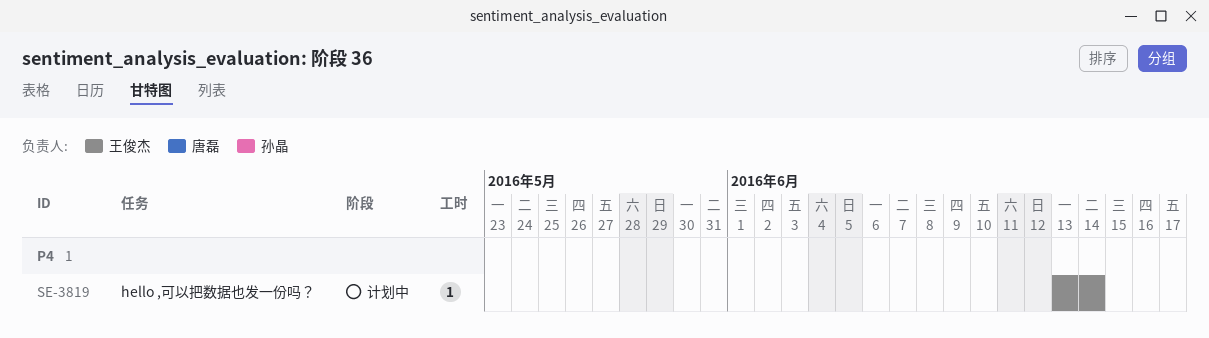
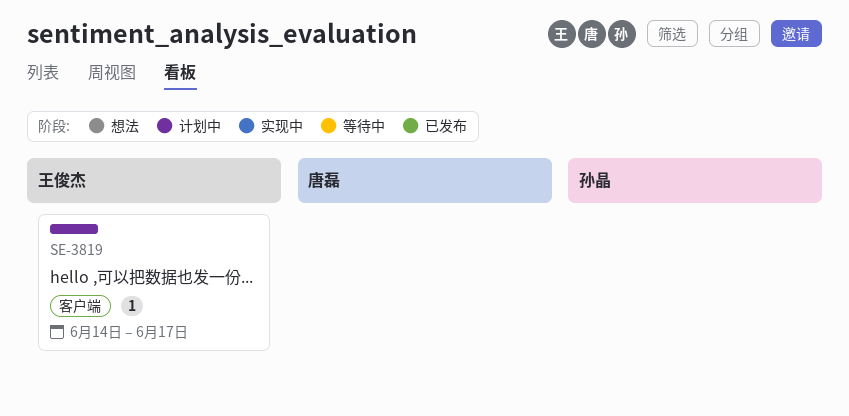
SE-3819, start: Jun 13 -> Jun 14
SE-3819, due: Jun 14 -> Jun 17

